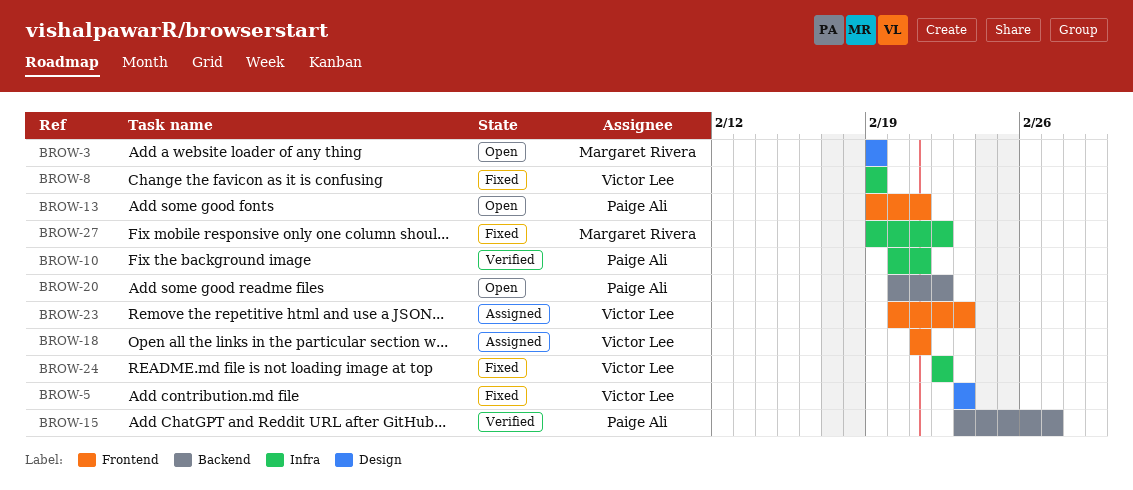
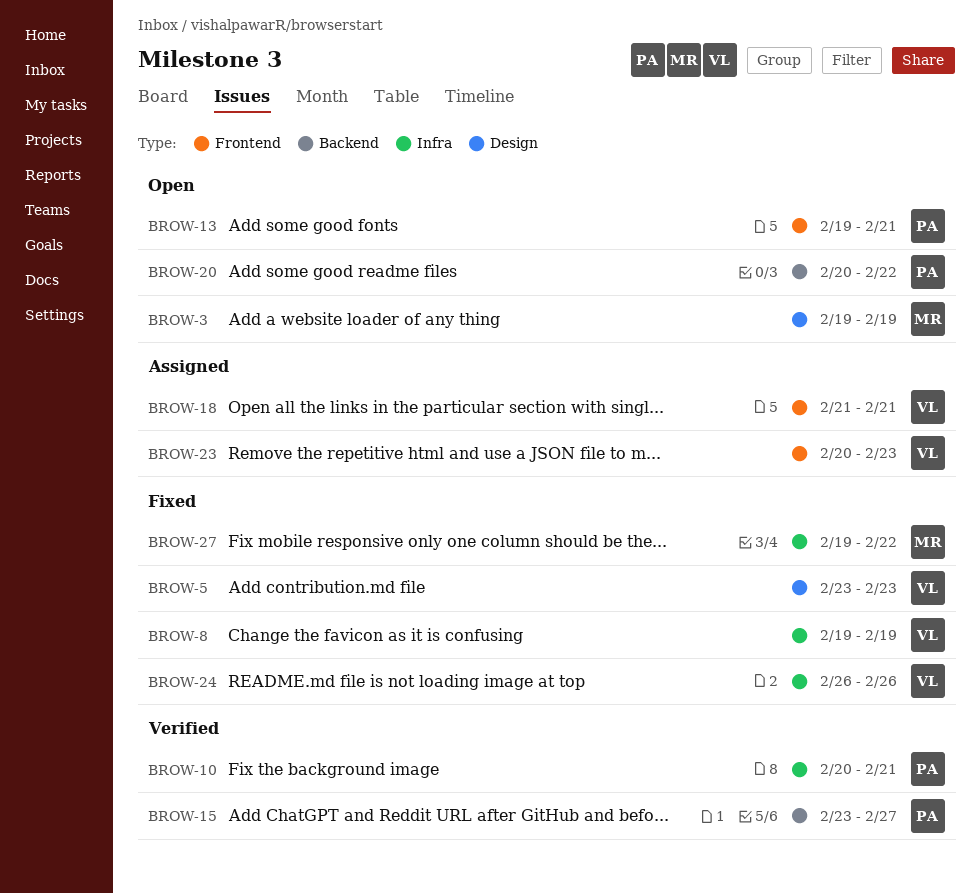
BROW-24, start: Feb 22 -> Feb 26
BROW-24, due: Feb 22 -> Feb 26

